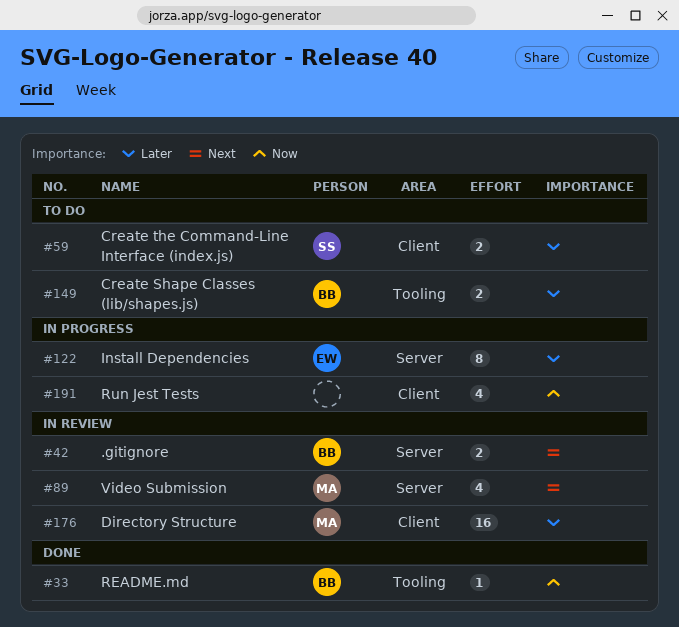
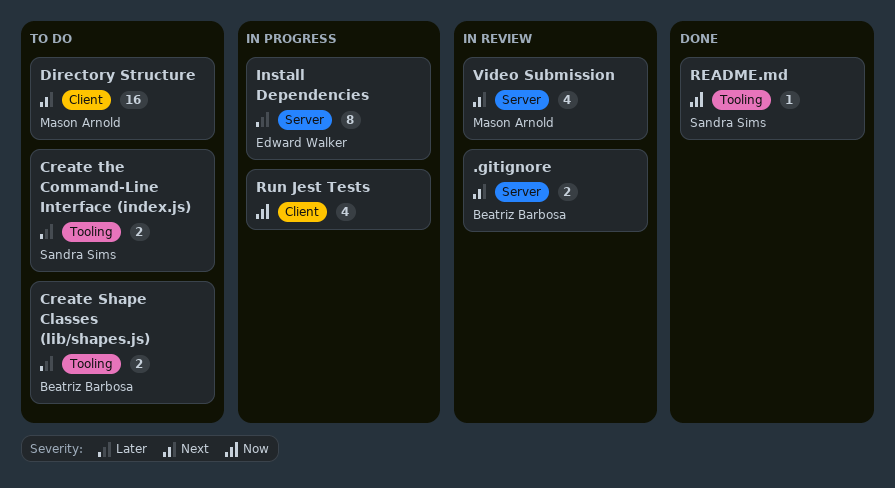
Create the Command-Line Interface (index.js), label: Client -> Tooling
Directory Structure, status: In review -> To do
Directory Structure, priority: Later -> Next
README.md, owner: Beatriz Barbosa -> Sandra Sims

